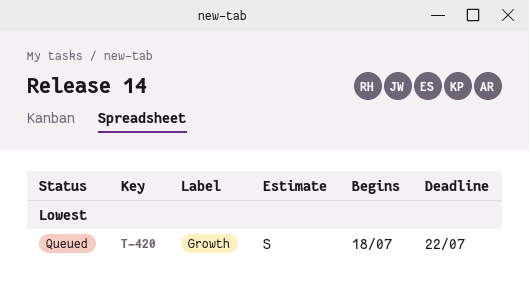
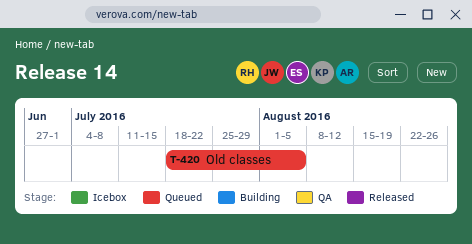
T-420, due: Jul 22 -> Aug 5

